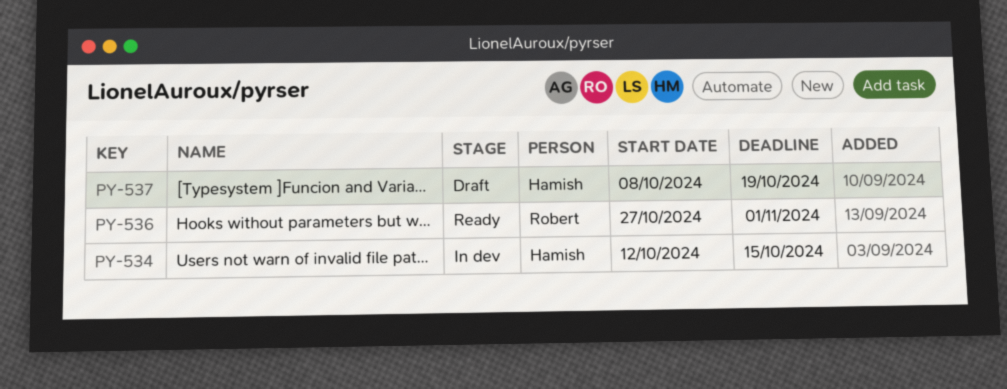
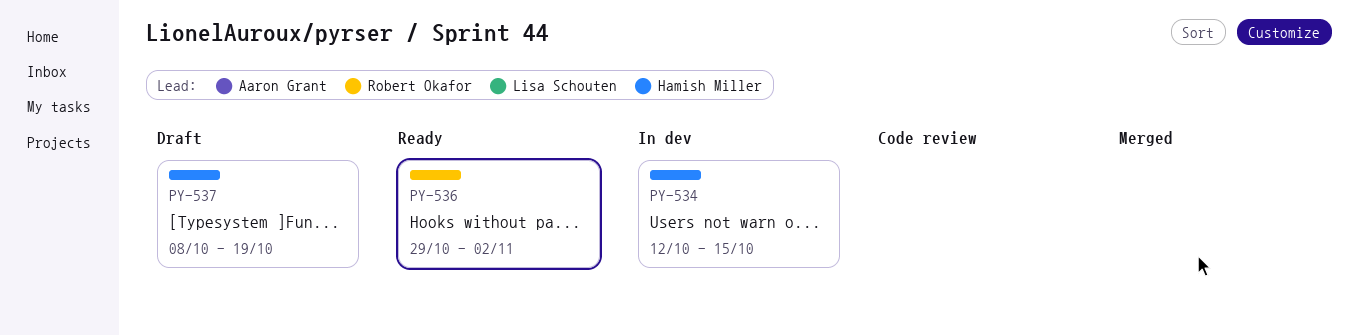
PY-536, start: Oct 27 -> Oct 29
PY-536, due: Nov 1 -> Nov 2

